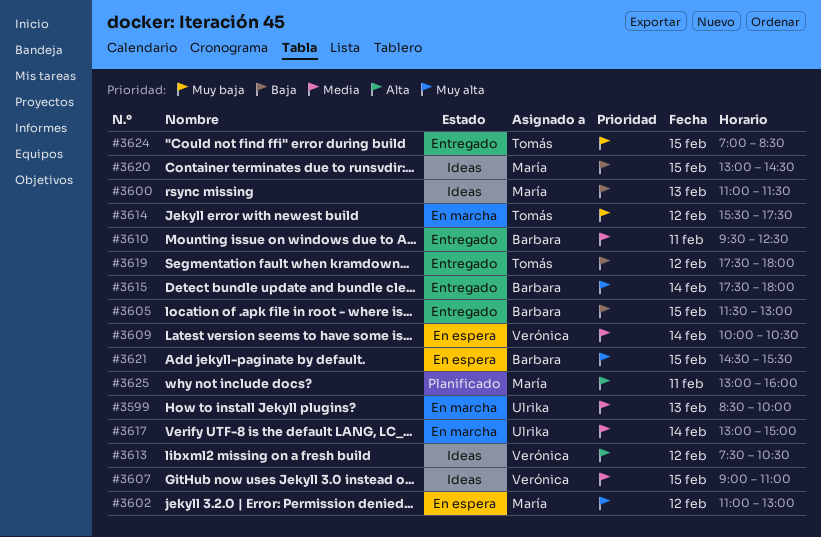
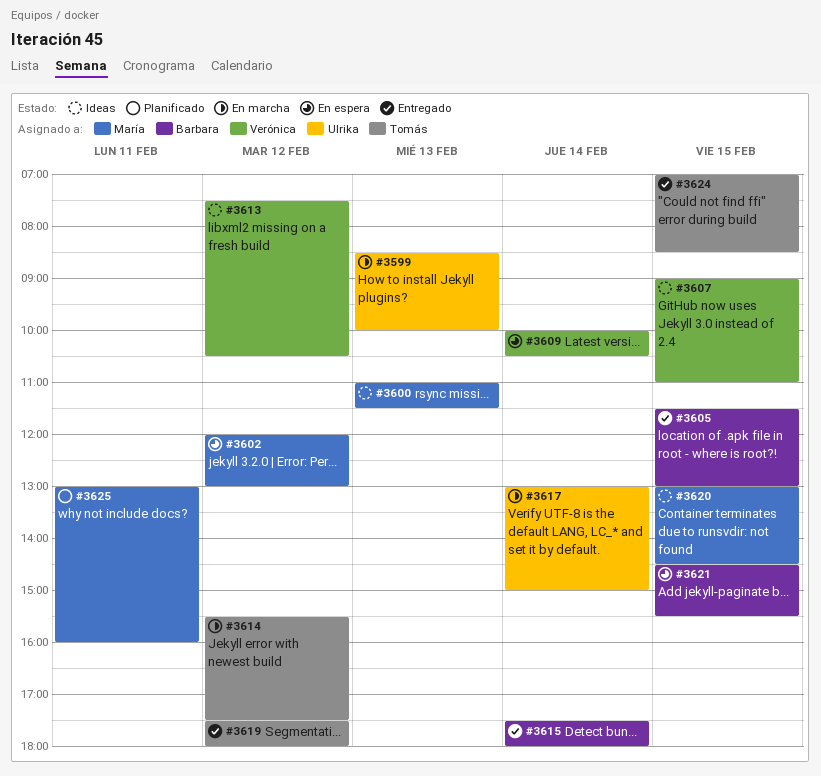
#3602, begins: 11:00 -> 12:00
#3610: present -> none

